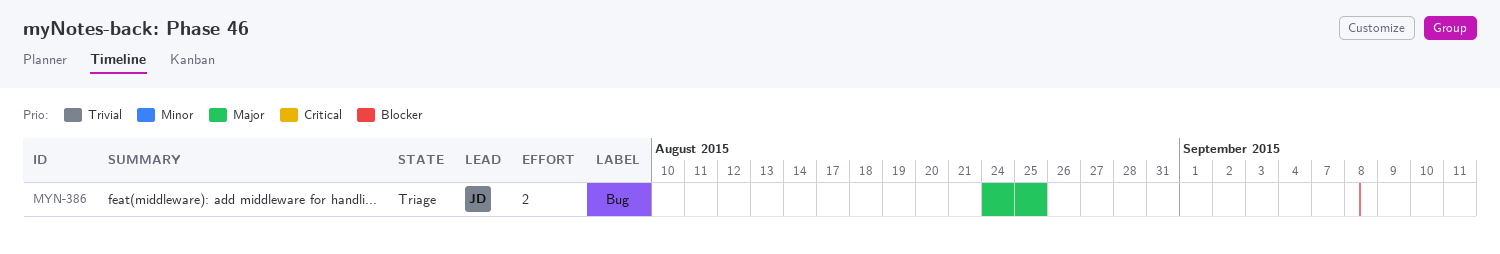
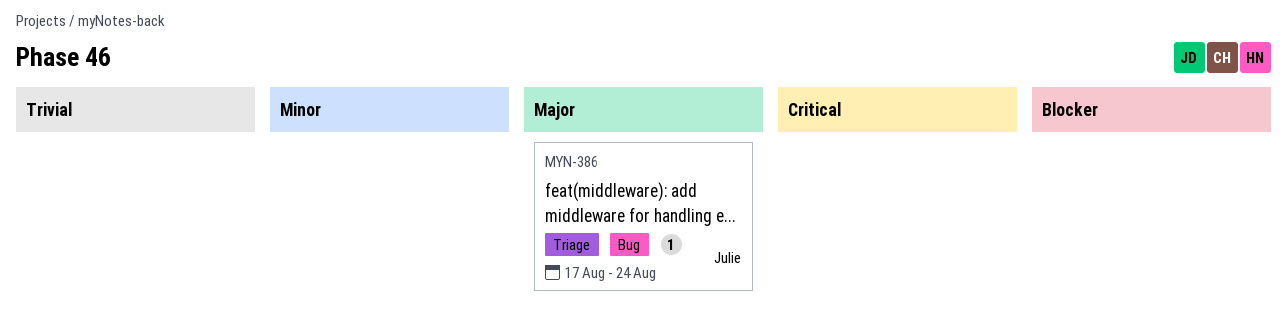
MYN-386, estimate: 2 -> 1
MYN-386, start: Aug 24 -> Aug 17
MYN-386, due: Aug 25 -> Aug 24

